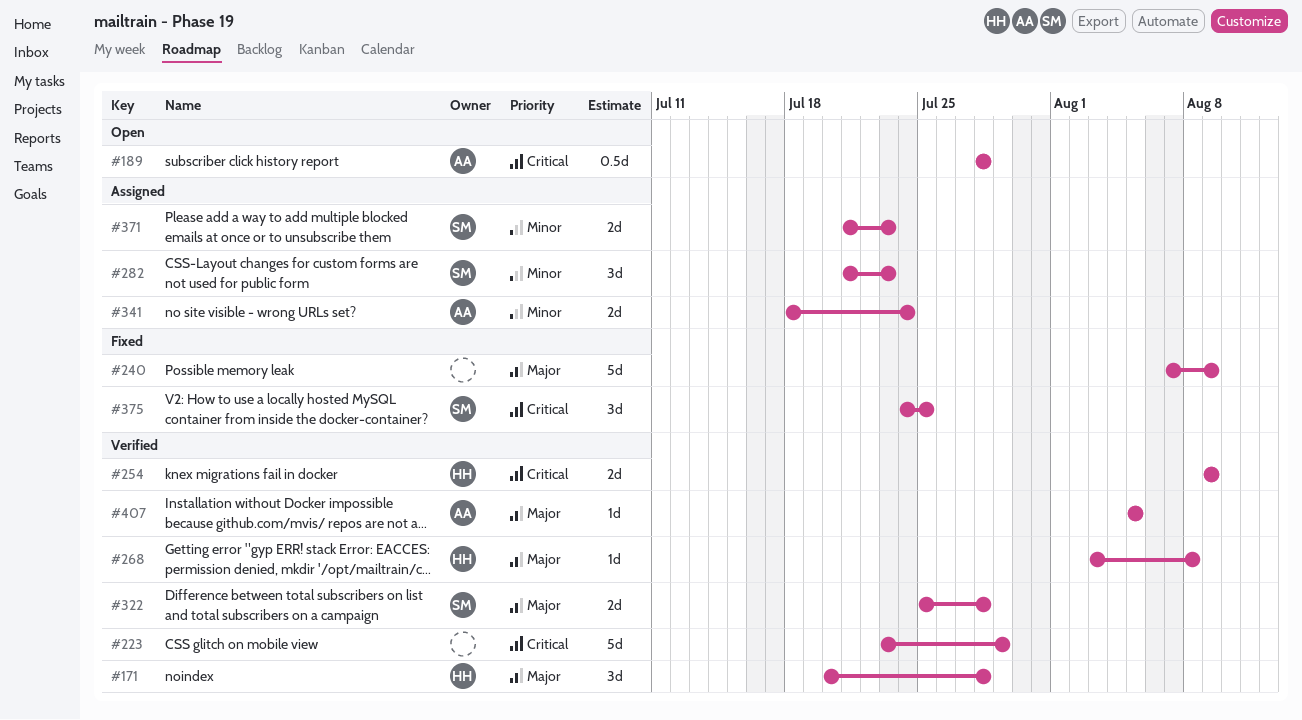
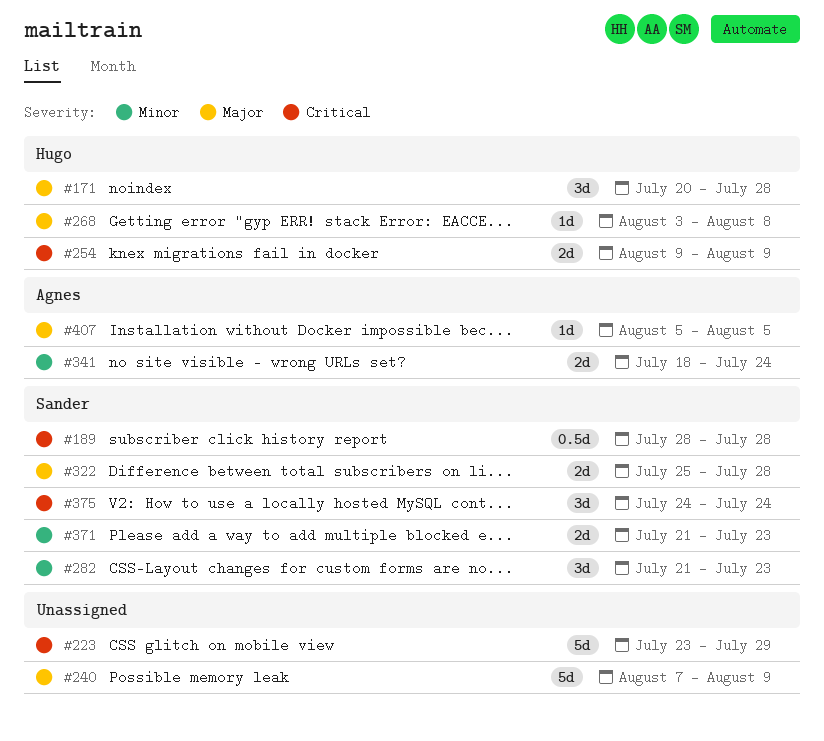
#189, owner: Agnes -> Sander
#375, due: Jul 25 -> Jul 24

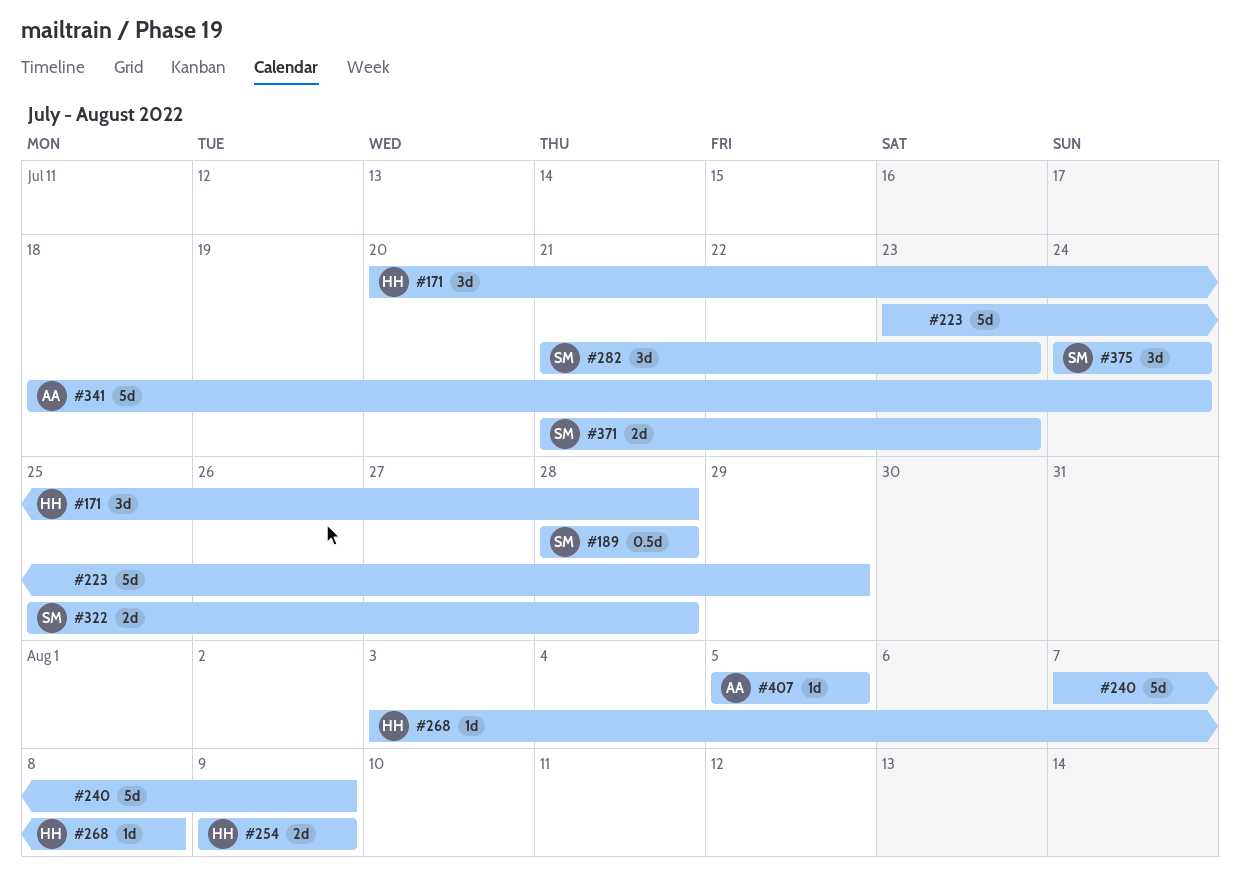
#341, estimate: 2d -> 5d

